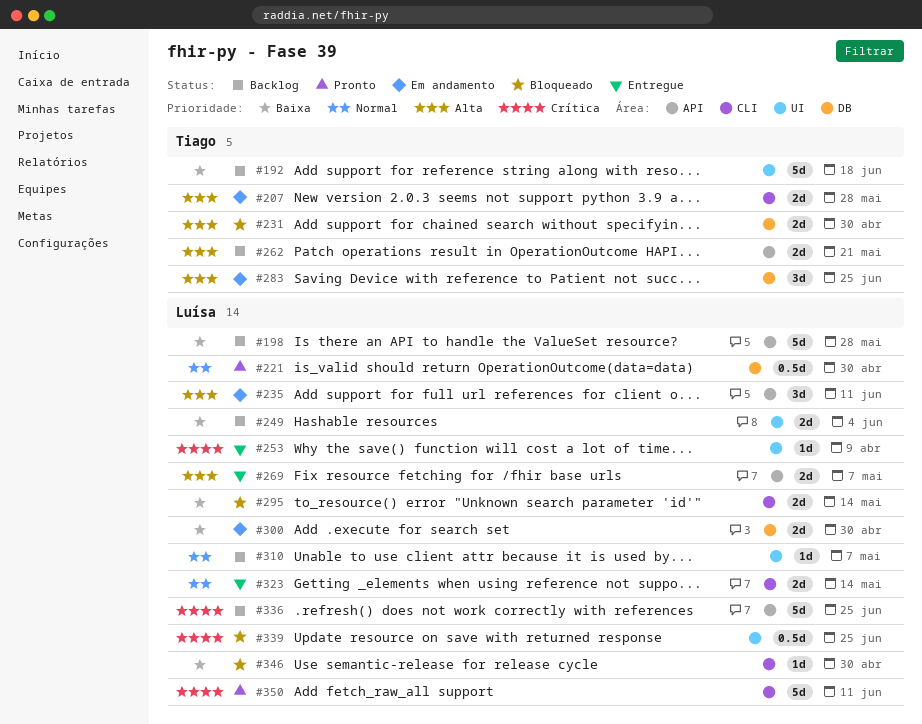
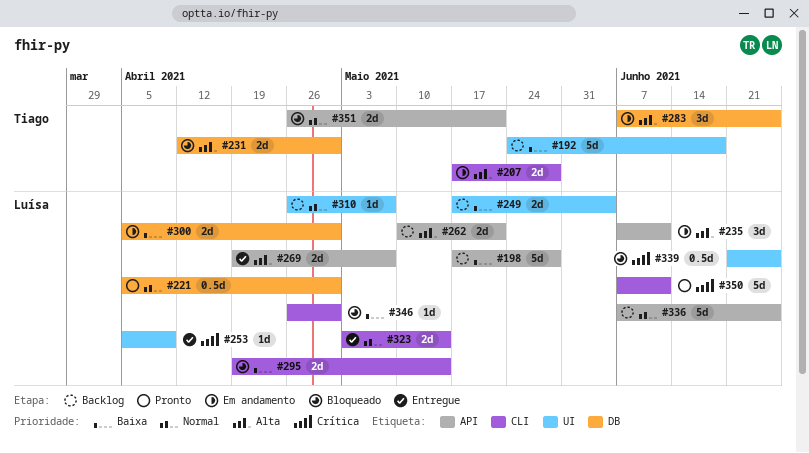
#262, owner: Tiago -> Luísa
#336, priority: Crítica -> Normal
#351: none -> present

